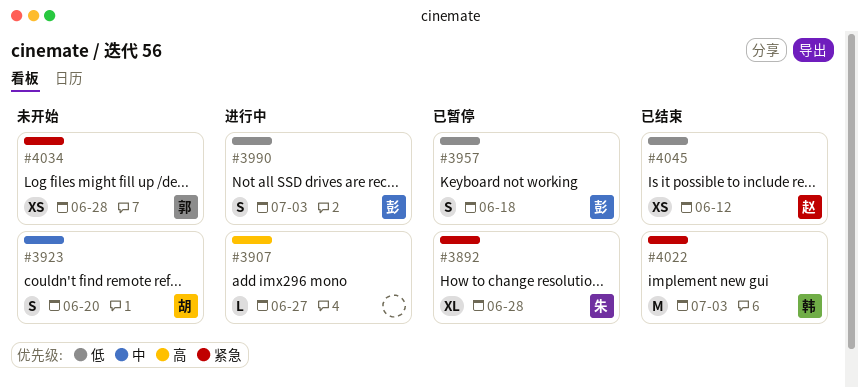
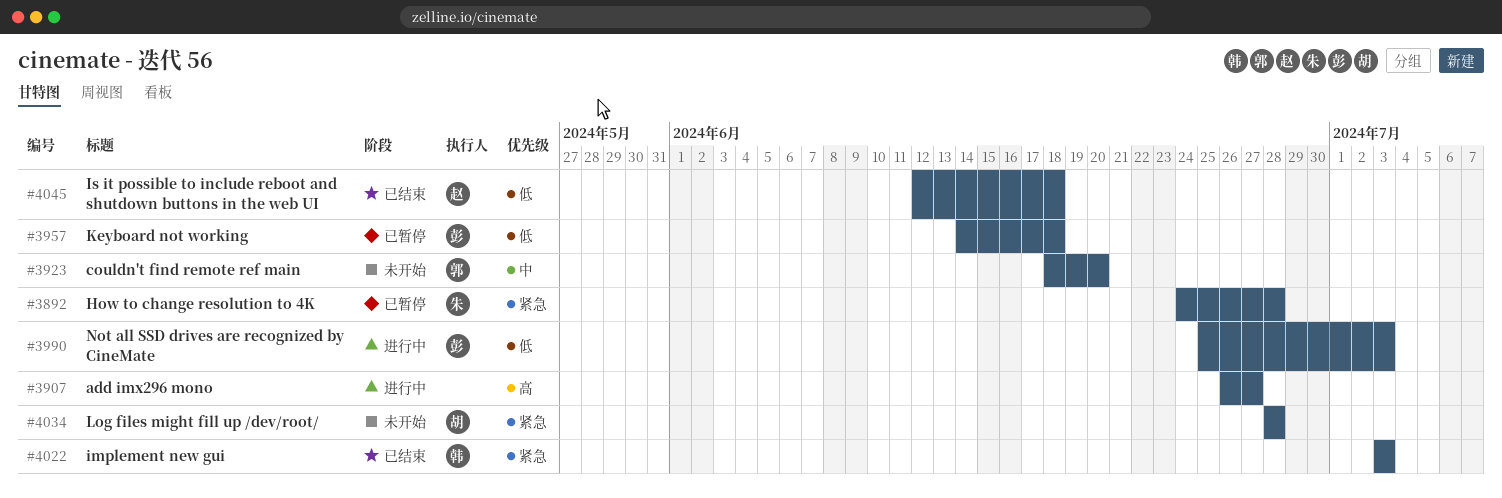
#3923, owner: 胡 -> 郭
#4034, owner: 郭 -> 胡
#4045, due: Jun 12 -> Jun 18

